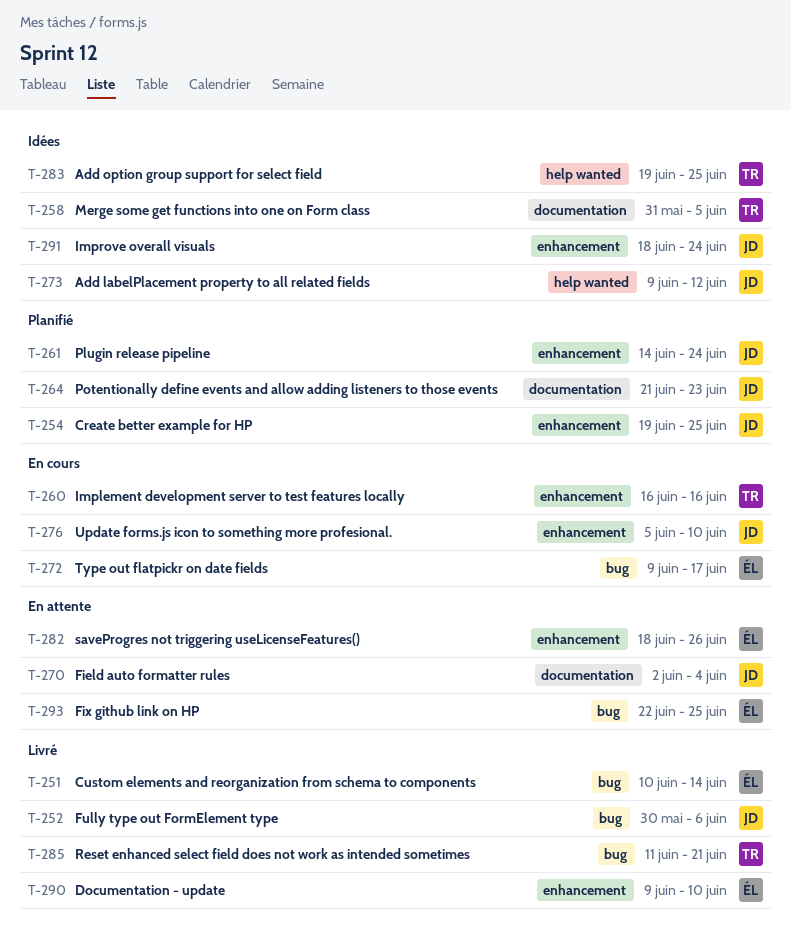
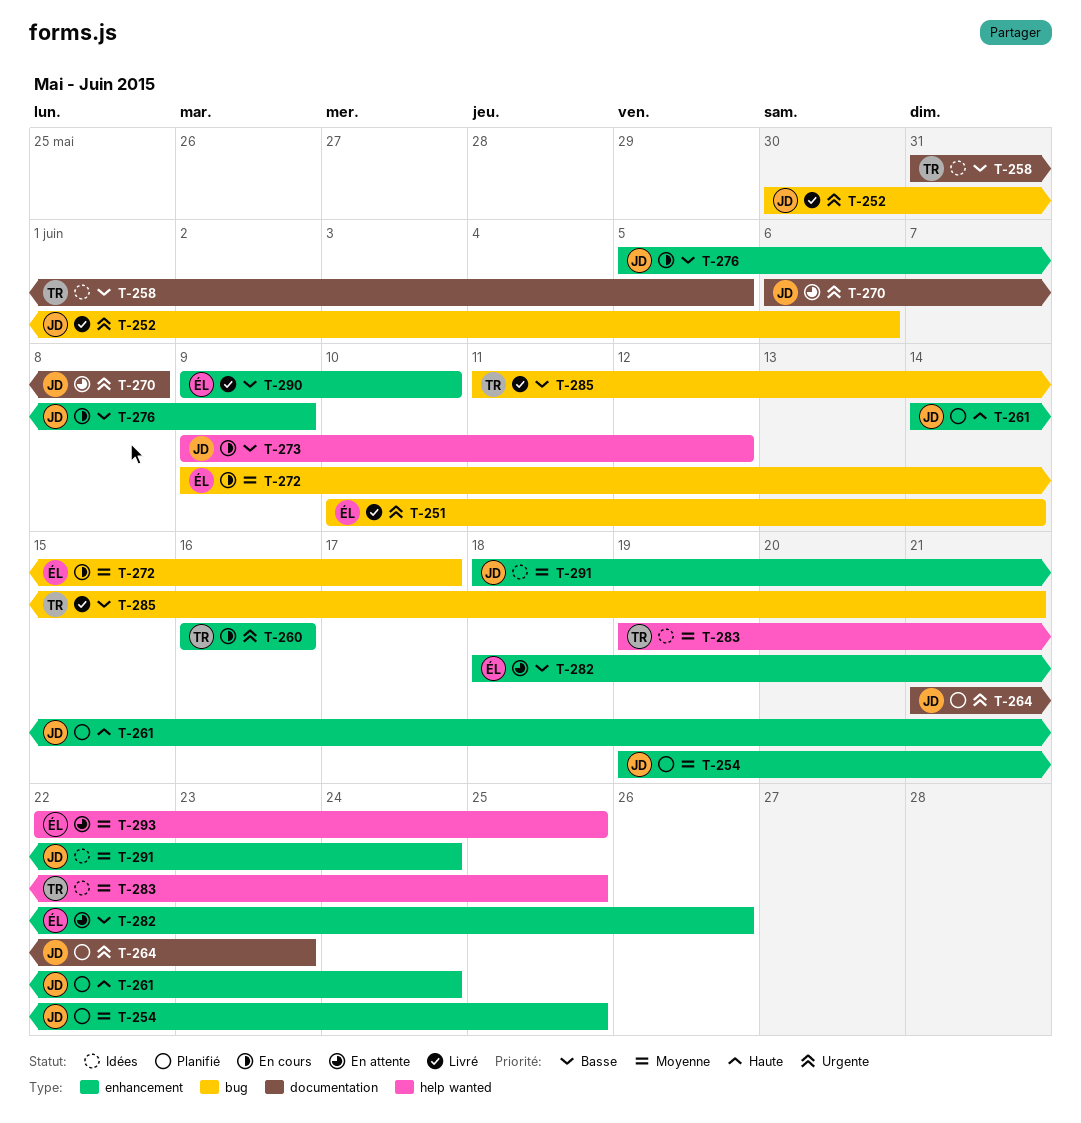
T-270, start: Jun 2 -> Jun 6
T-270, due: Jun 4 -> Jun 8
T-273, status: Idées -> En cours
T-276, due: Jun 10 -> Jun 9
T-293, label: bug -> help wanted

